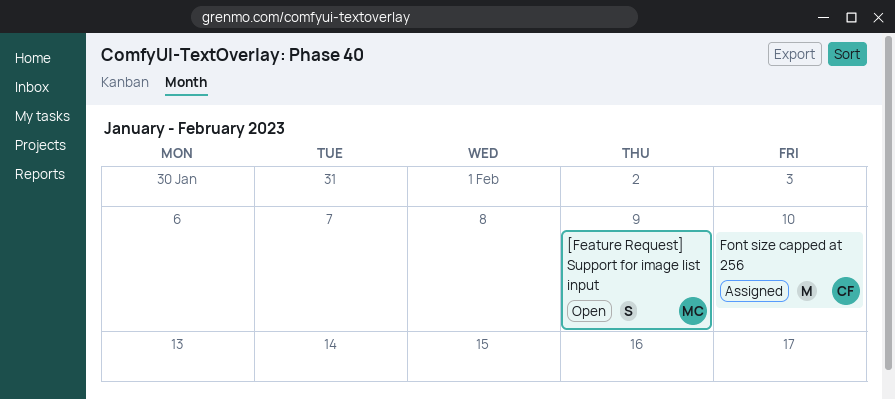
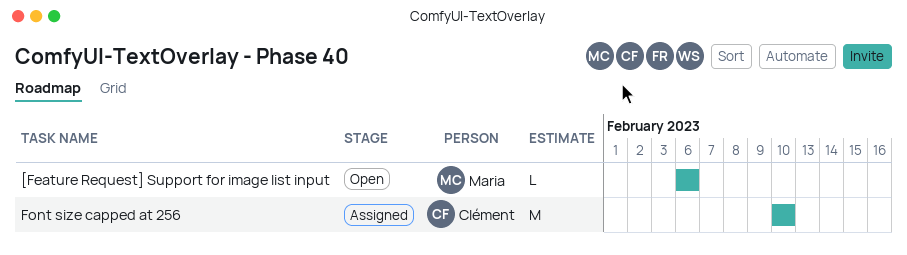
[Feature Request] Support for image list input, estimate: S -> L
[Feature Request] Support for image list input, due: Feb 9 -> Feb 6

